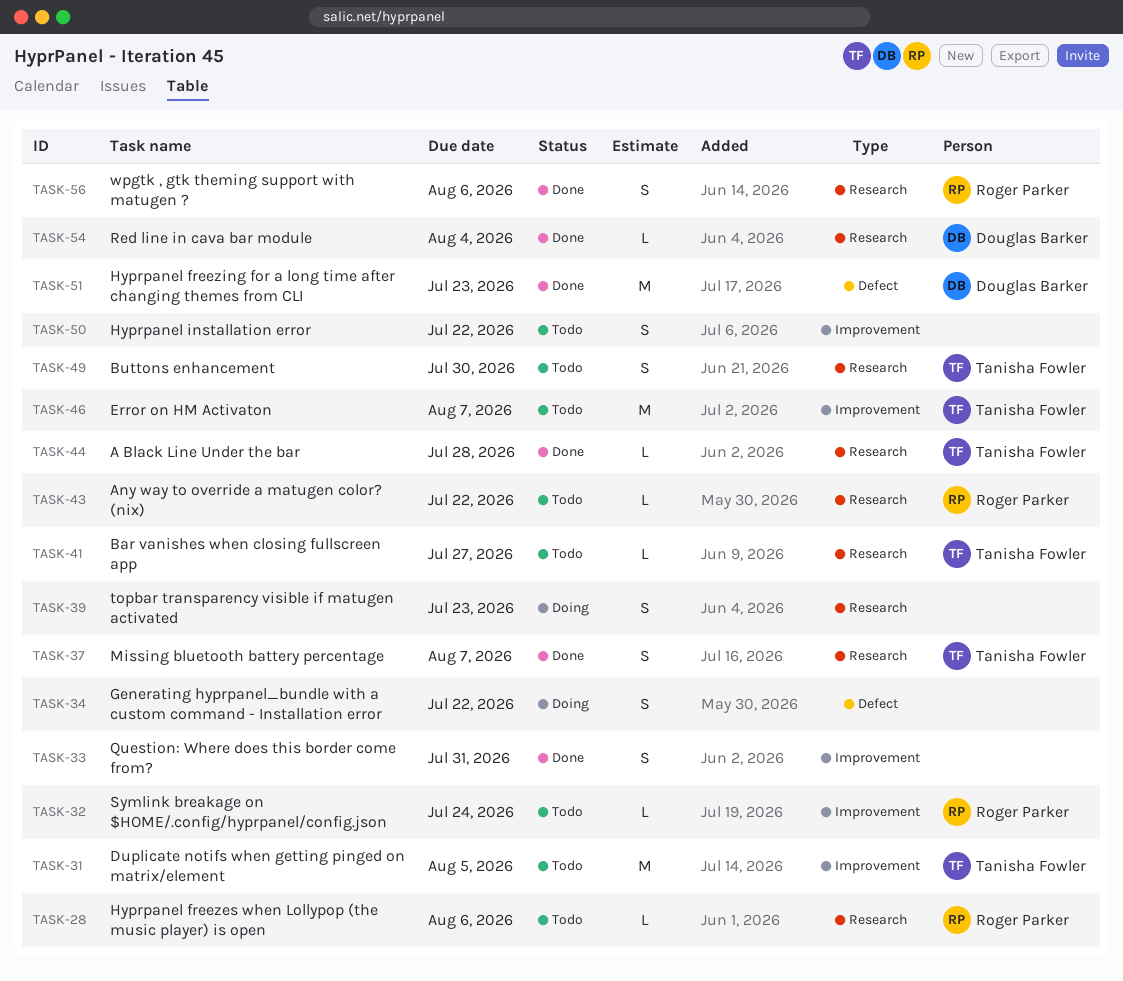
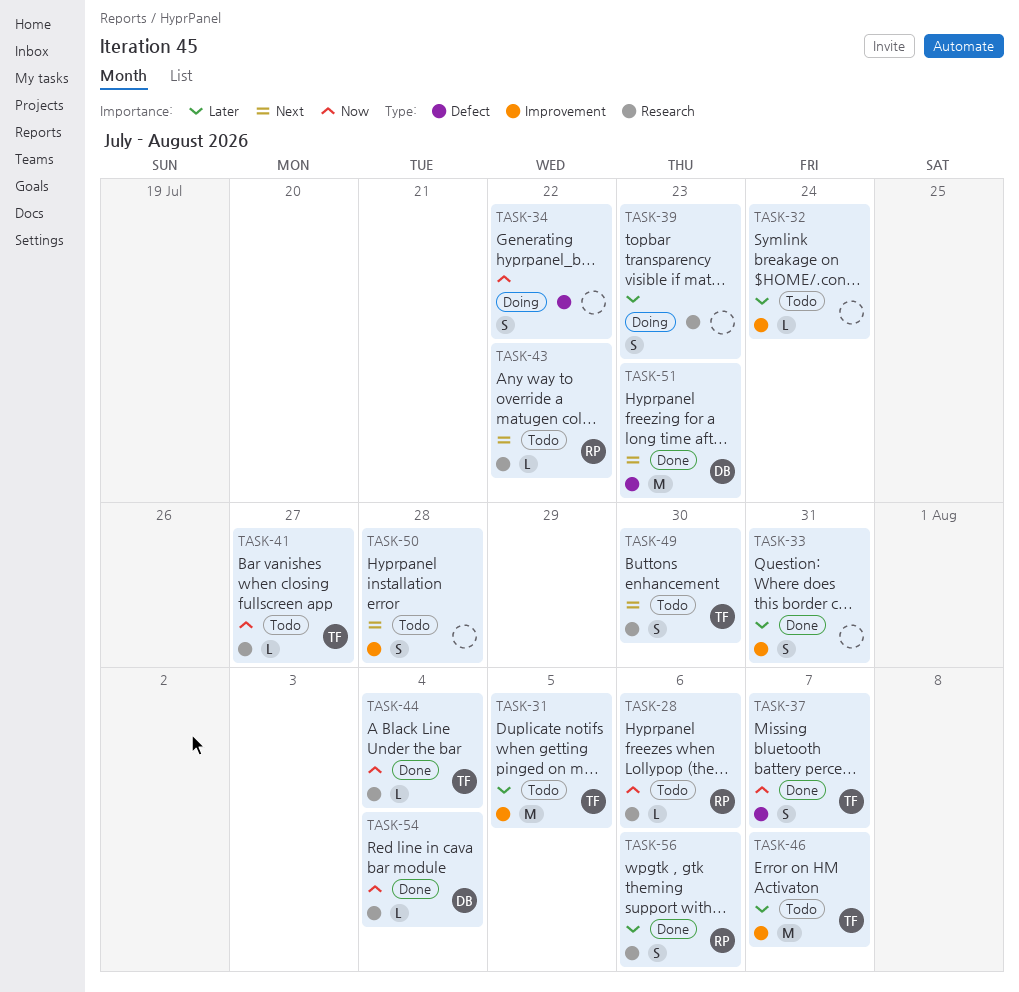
TASK-32, owner: Roger Parker -> none
TASK-37, label: Research -> Defect
TASK-44, due: Jul 28 -> Aug 4
TASK-50, due: Jul 22 -> Jul 28

